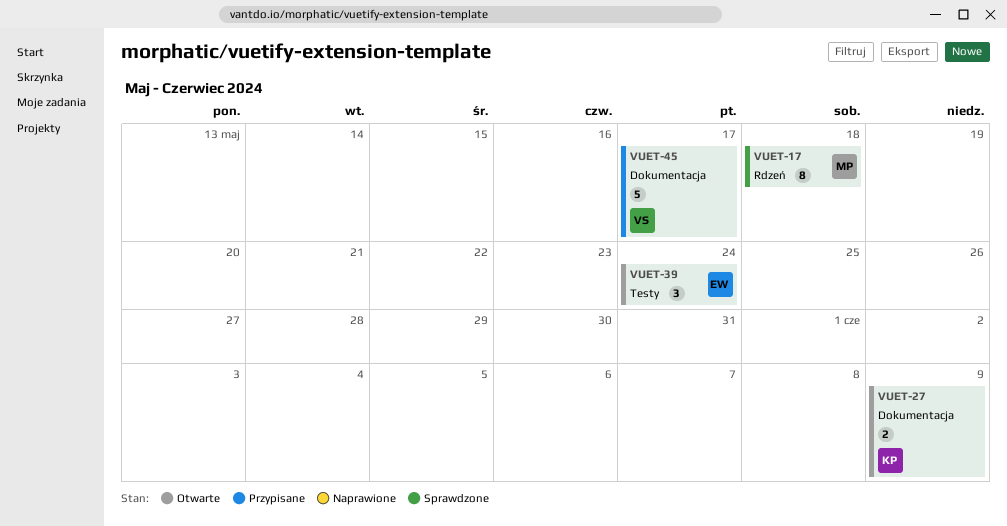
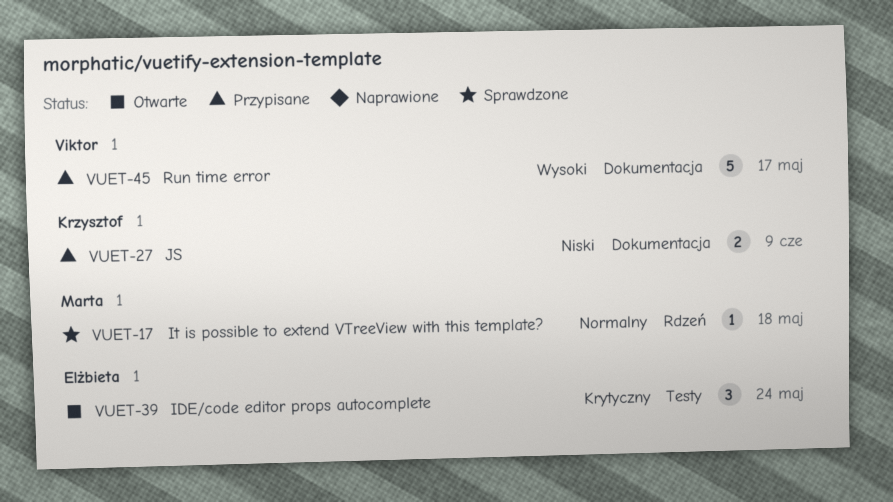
VUET-17, estimate: 8 -> 1
VUET-27, status: Otwarte -> Przypisane

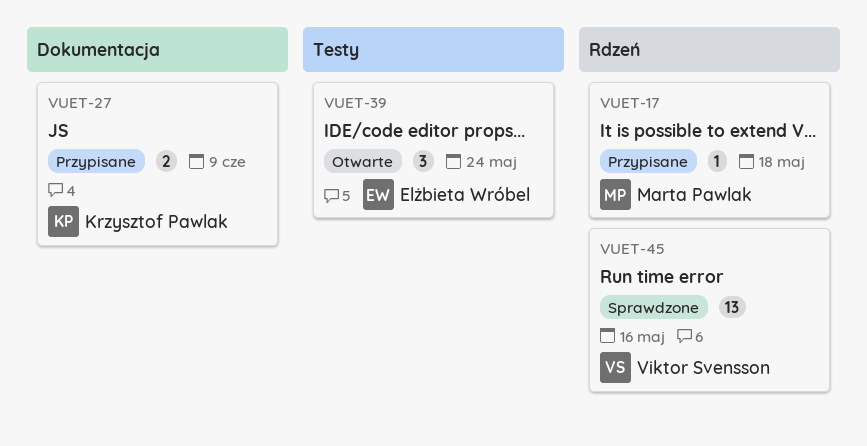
VUET-17, status: Sprawdzone -> Przypisane
VUET-45, status: Przypisane -> Sprawdzone
VUET-45, label: Dokumentacja -> Rdzeń
VUET-45, estimate: 5 -> 13
VUET-45, due: May 17 -> May 16

